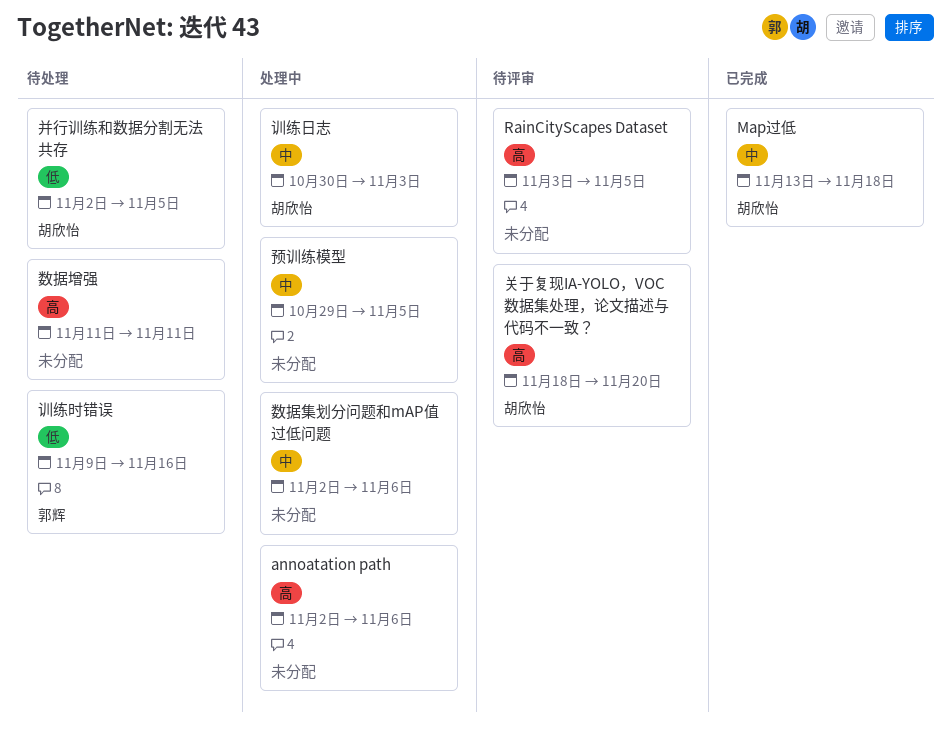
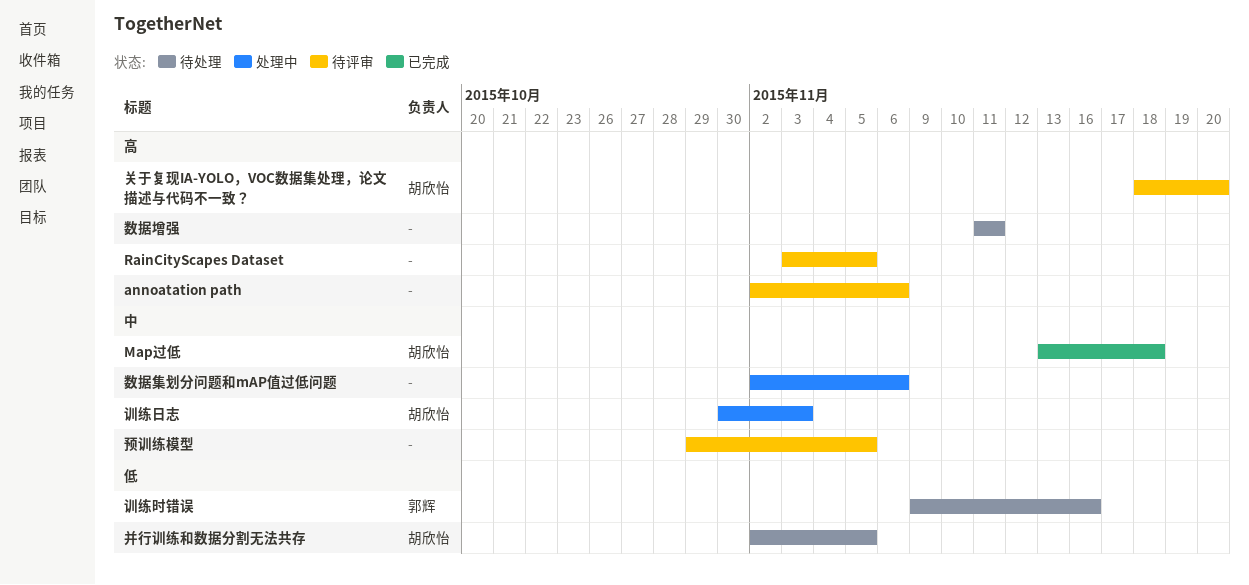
annoatation path, status: 处理中 -> 待评审
预训练模型, status: 处理中 -> 待评审

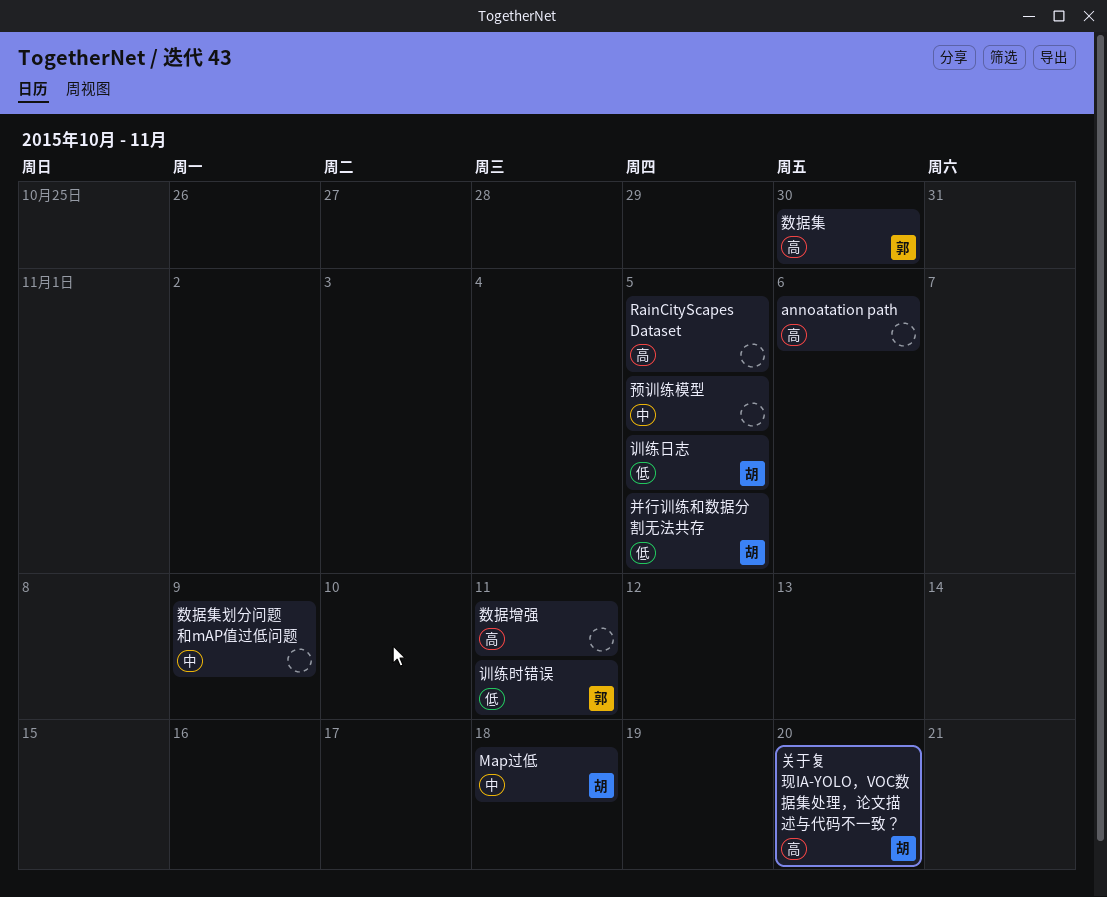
数据集: none -> present
数据集划分问题和mAP值过低问题, due: Nov 6 -> Nov 9
训练日志, priority: 中 -> 低
训练日志, due: Nov 3 -> Nov 5
训练时错误, due: Nov 16 -> Nov 11

